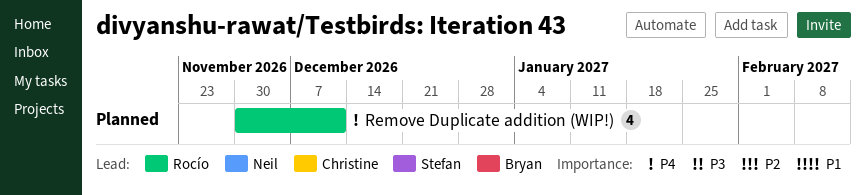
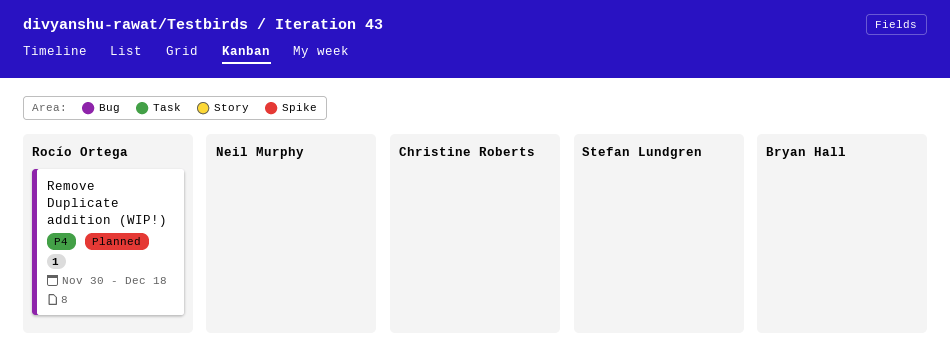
Remove Duplicate addition (WIP!), estimate: 4 -> 1
Remove Duplicate addition (WIP!), due: Dec 11 -> Dec 18

